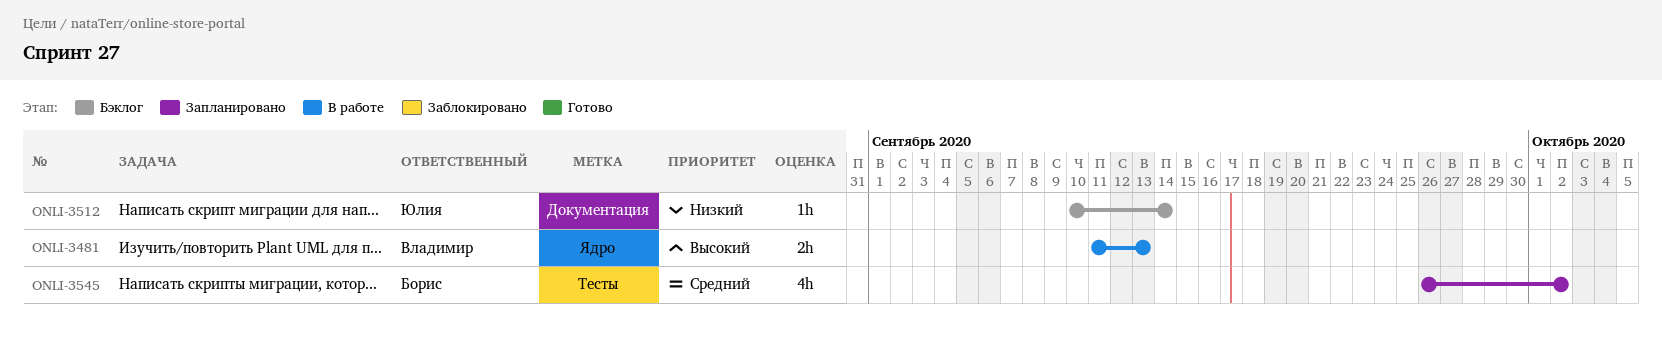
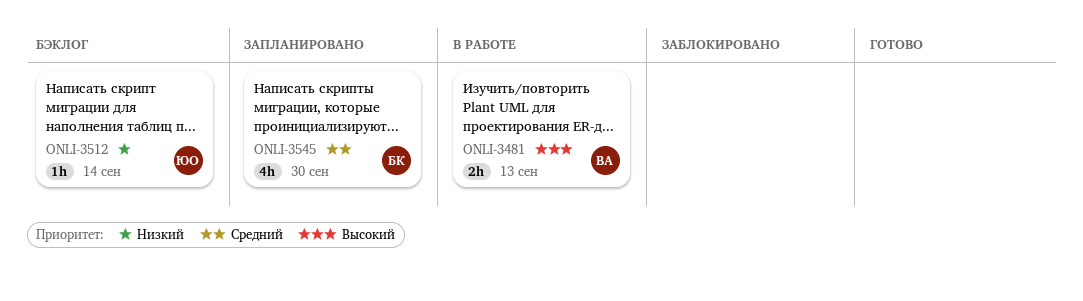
ONLI-3545, due: Oct 2 -> Sep 30

